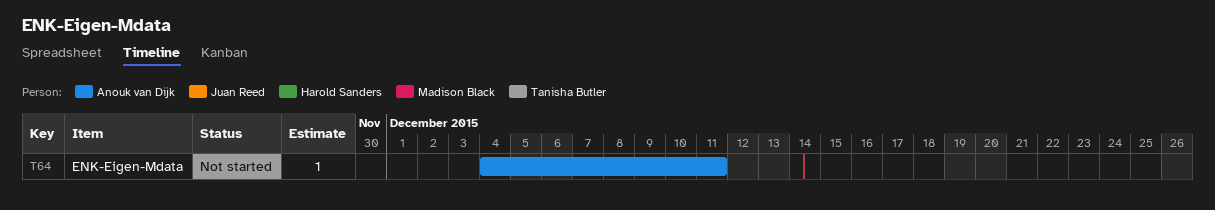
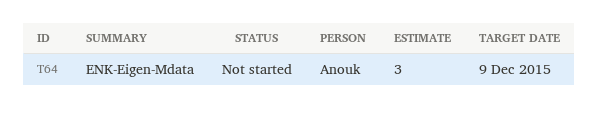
T64, estimate: 1 -> 3
T64, due: Dec 11 -> Dec 9

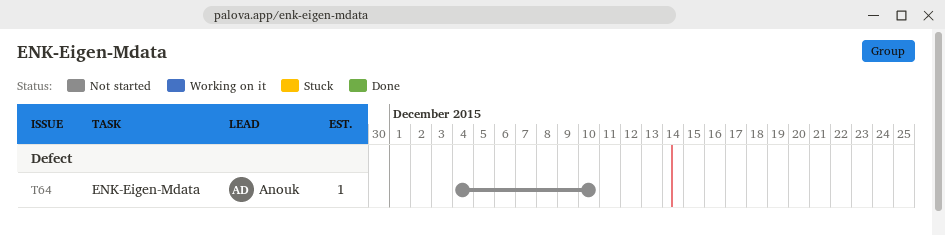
T64, estimate: 3 -> 1
T64, due: Dec 9 -> Dec 10

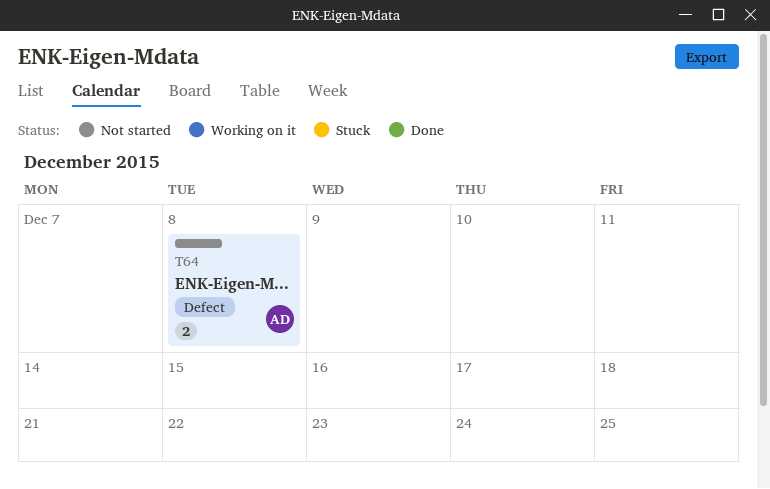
T64, estimate: 1 -> 2
T64, due: Dec 10 -> Dec 8

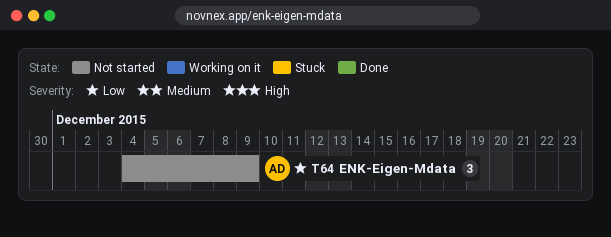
T64, estimate: 2 -> 3
T64, due: Dec 8 -> Dec 9

